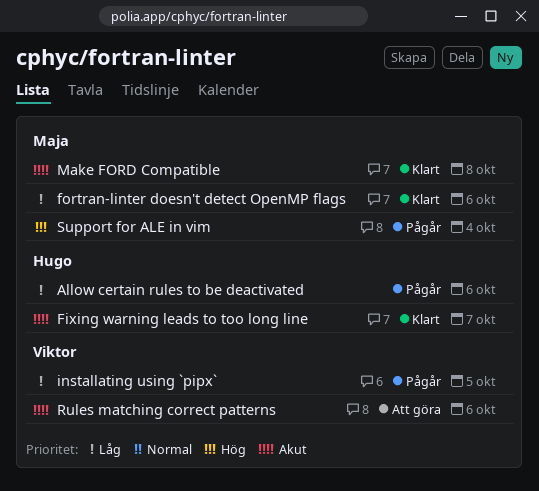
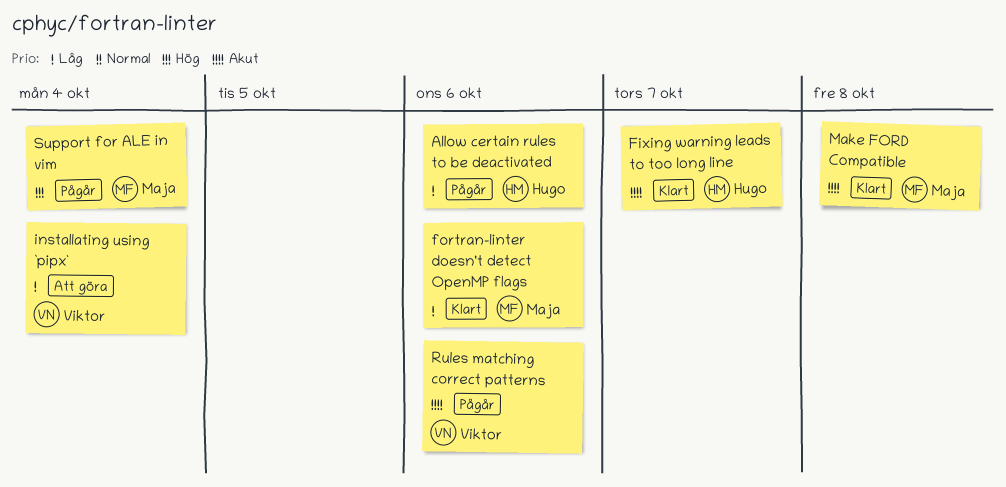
installating using `pipx`, status: Pågår -> Att göra
installating using `pipx`, due: Oct 5 -> Oct 4
Rules matching correct patterns, status: Att göra -> Pågår

